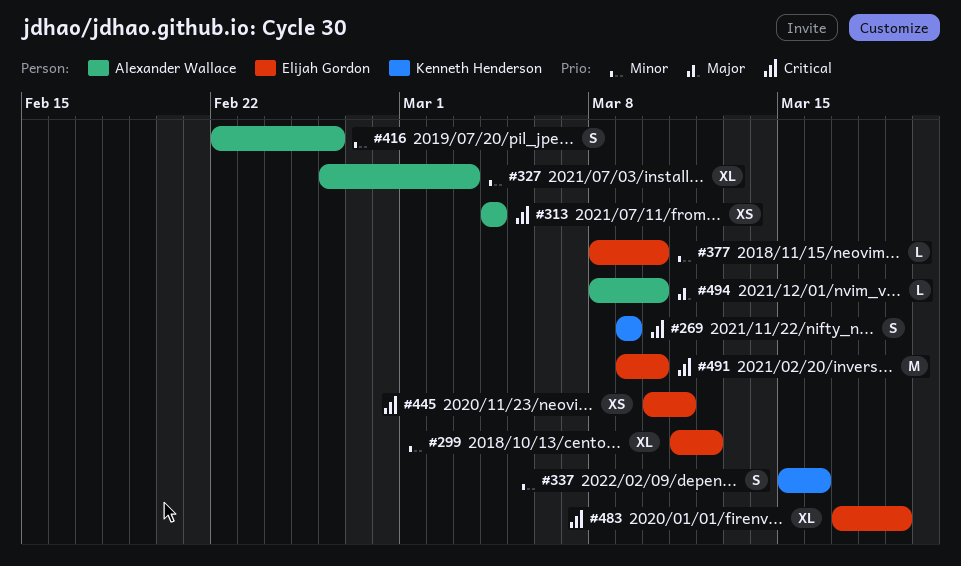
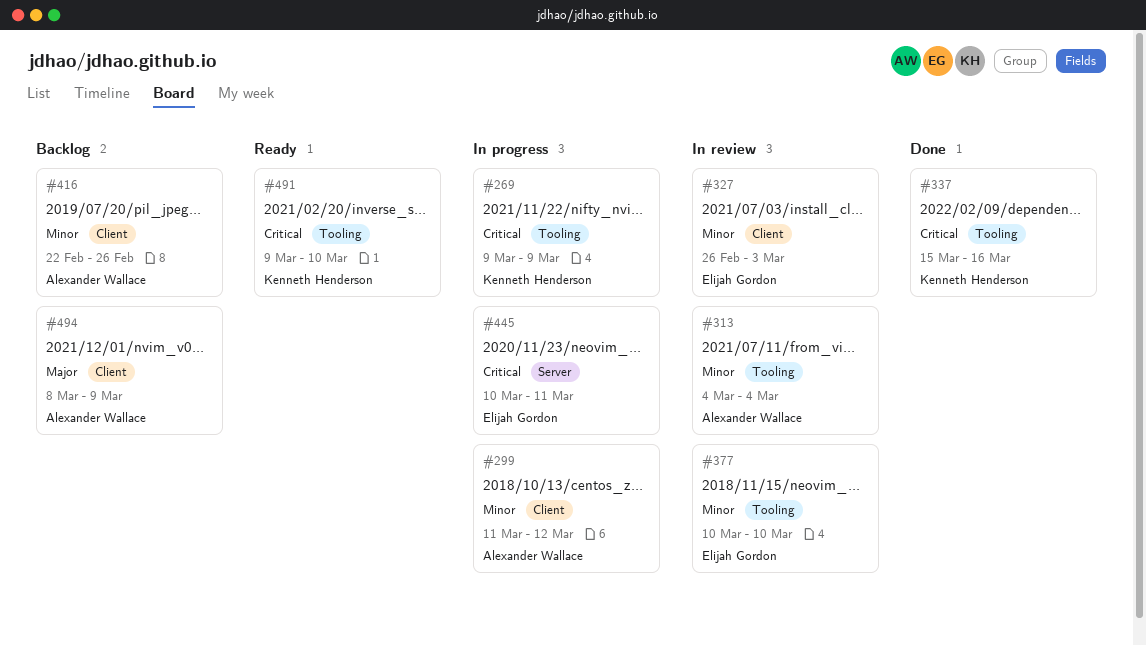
#299, owner: Elijah Gordon -> Alexander Wallace
#313, priority: Critical -> Minor
#327, owner: Alexander Wallace -> Elijah Gordon
#337, priority: Minor -> Critical
#377, start: Mar 8 -> Mar 10
#483: present -> none
#491, owner: Elijah Gordon -> Kenneth Henderson
#494, due: Mar 10 -> Mar 9

